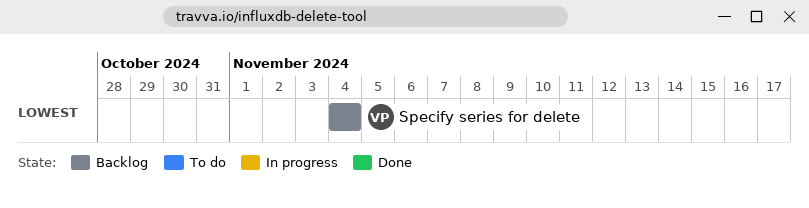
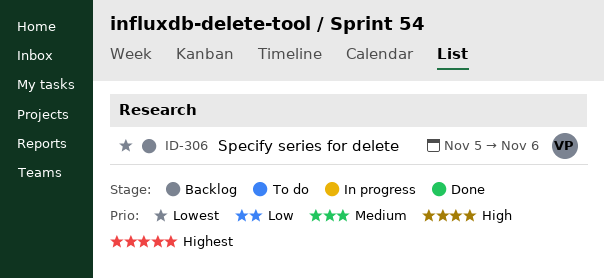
Specify series for delete, start: Nov 4 -> Nov 5
Specify series for delete, due: Nov 4 -> Nov 6

